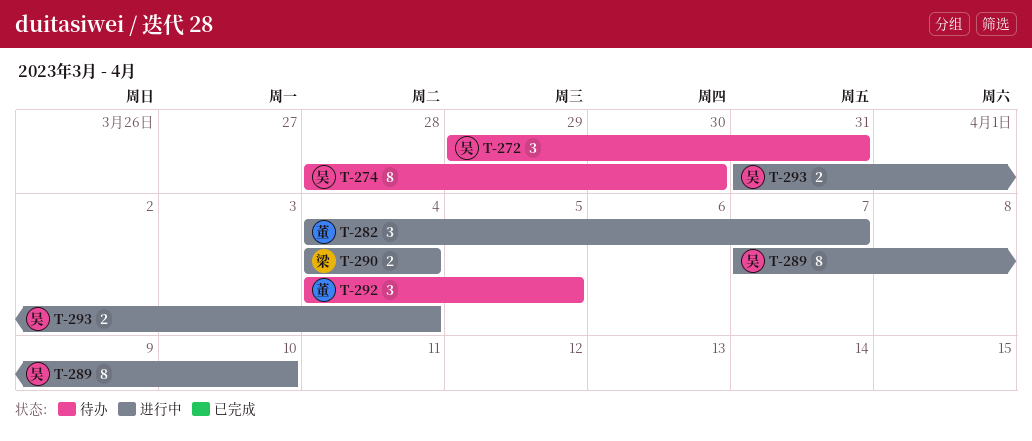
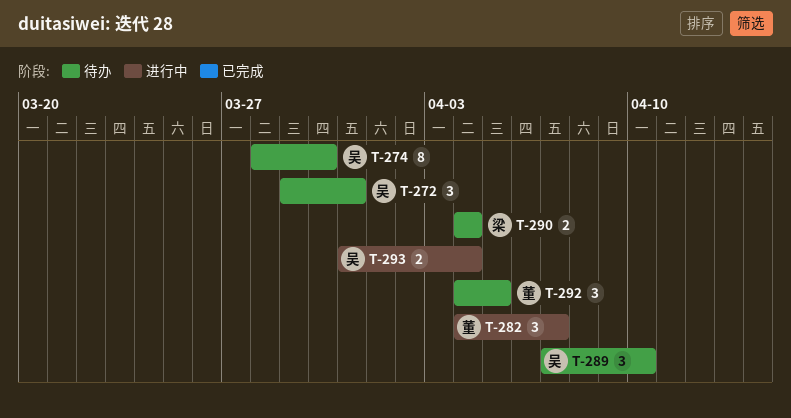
T-289, status: 进行中 -> 待办
T-289, estimate: 8 -> 3
T-290, status: 进行中 -> 待办

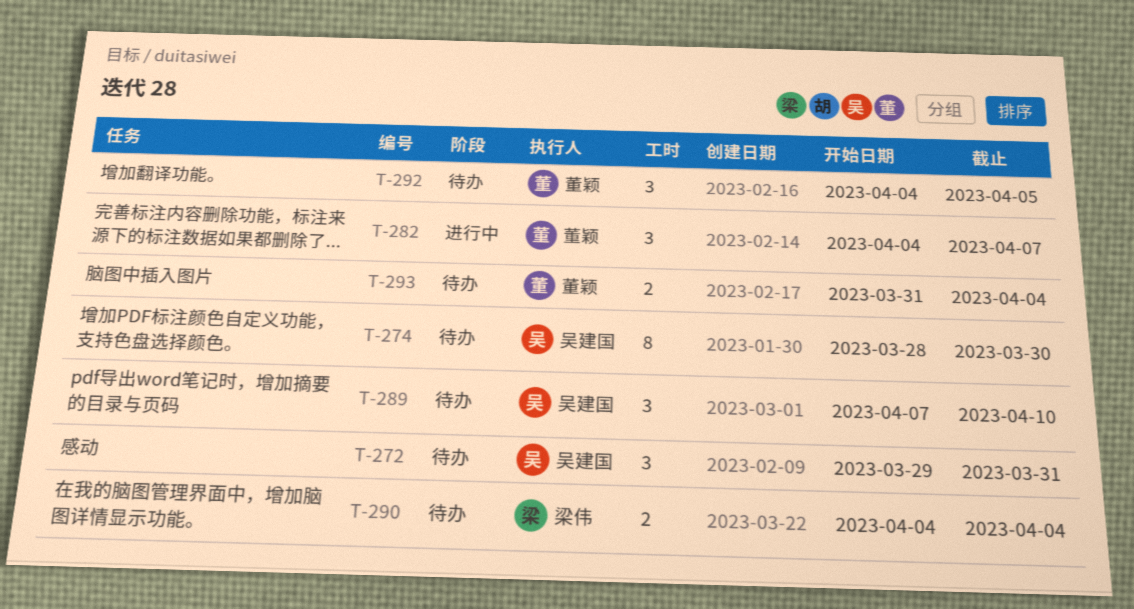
T-293, status: 进行中 -> 待办
T-293, owner: 吴建国 -> 董颖

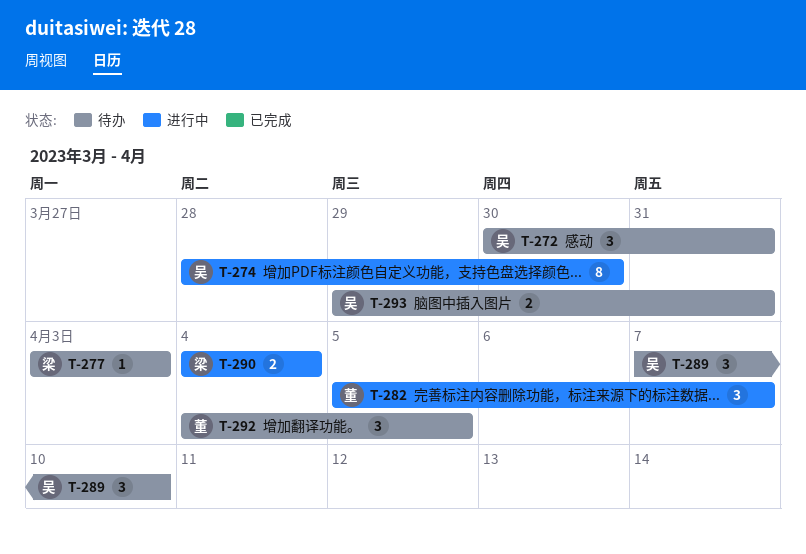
T-272, start: Mar 29 -> Mar 30
T-274, status: 待办 -> 进行中
T-277: none -> present
T-282, start: Apr 4 -> Apr 5
T-290, status: 待办 -> 进行中
T-293, owner: 董颖 -> 吴建国
T-293, start: Mar 31 -> Mar 29
T-293, due: Apr 4 -> Mar 31

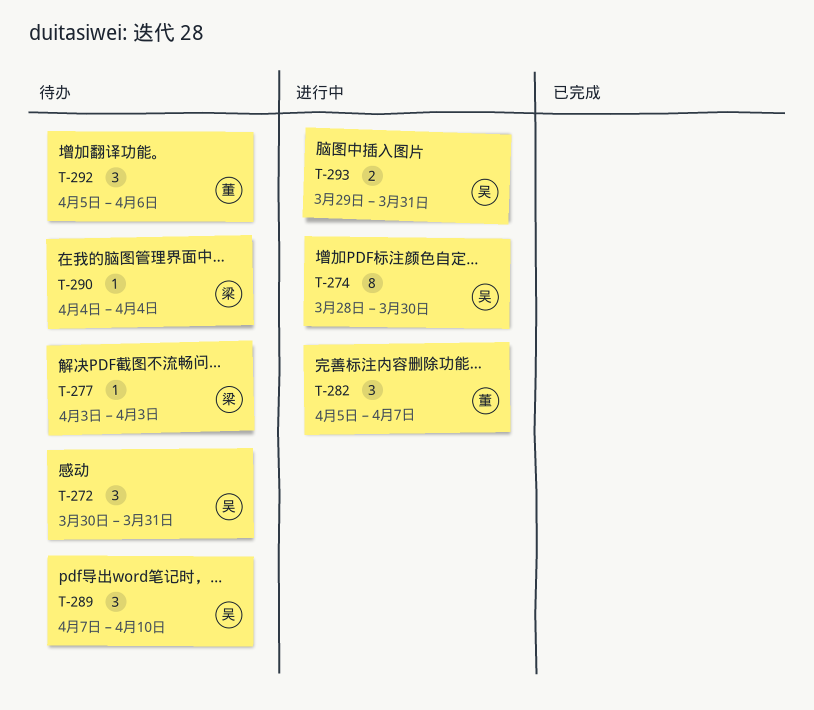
T-290, status: 进行中 -> 待办
T-290, estimate: 2 -> 1
T-292, start: Apr 4 -> Apr 5
T-292, due: Apr 5 -> Apr 6
T-293, status: 待办 -> 进行中

